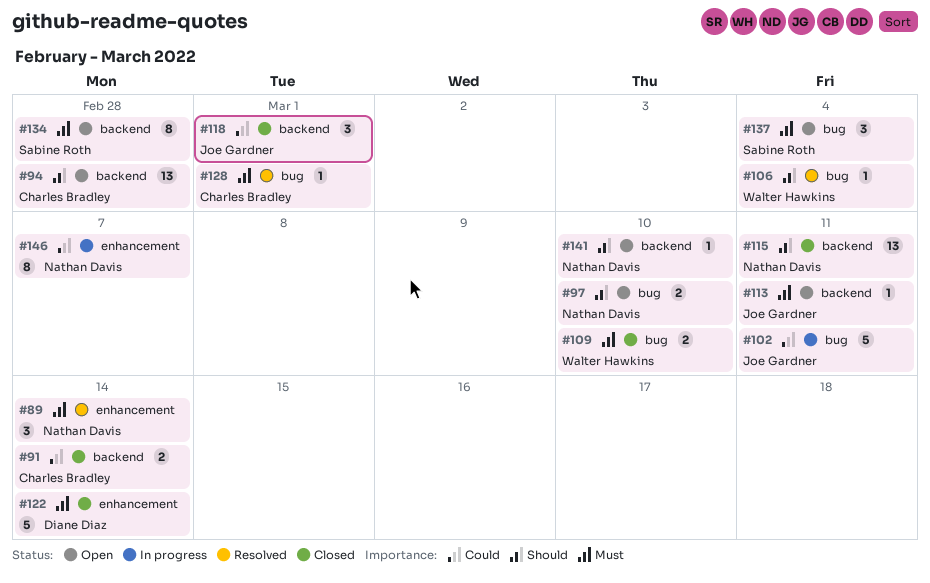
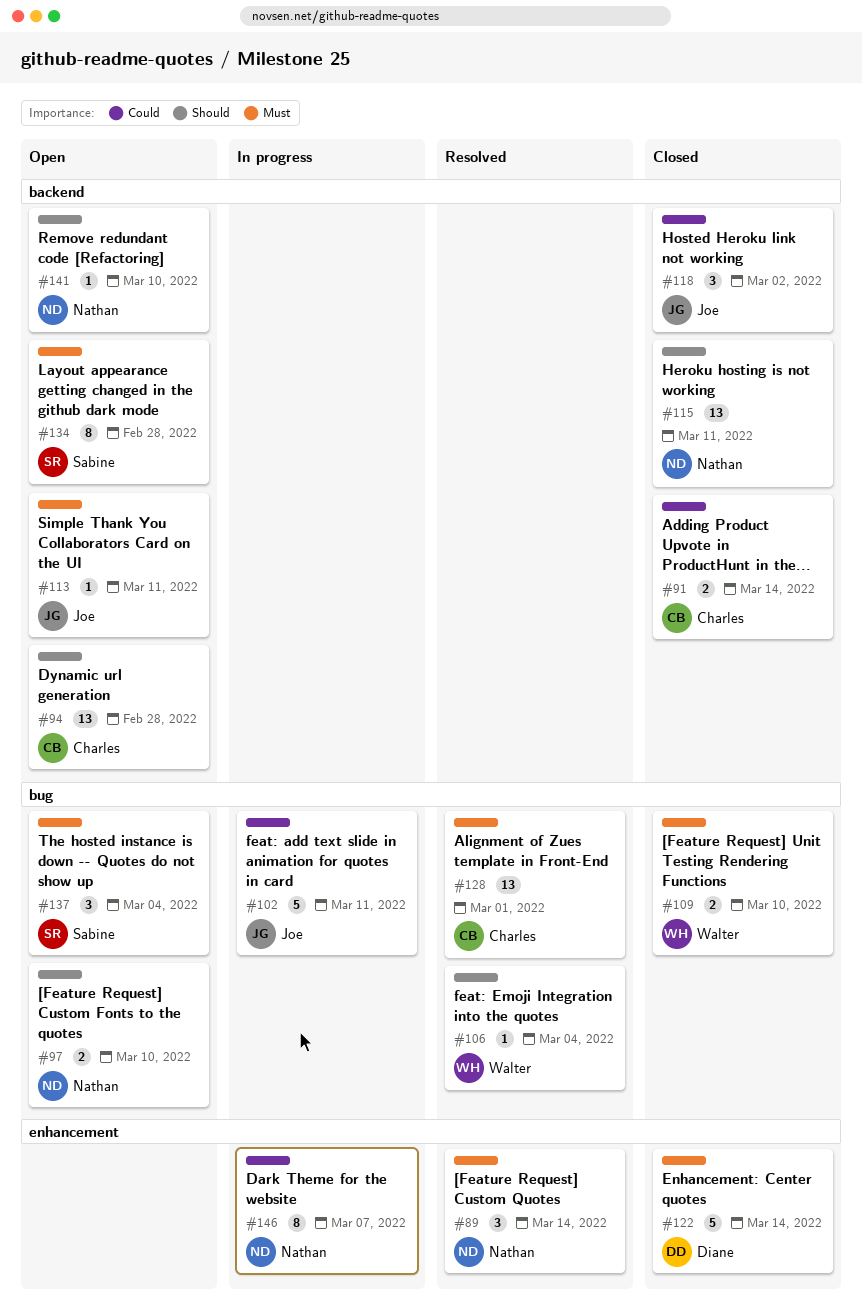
#118, due: Mar 1 -> Mar 2
#128, estimate: 1 -> 13

